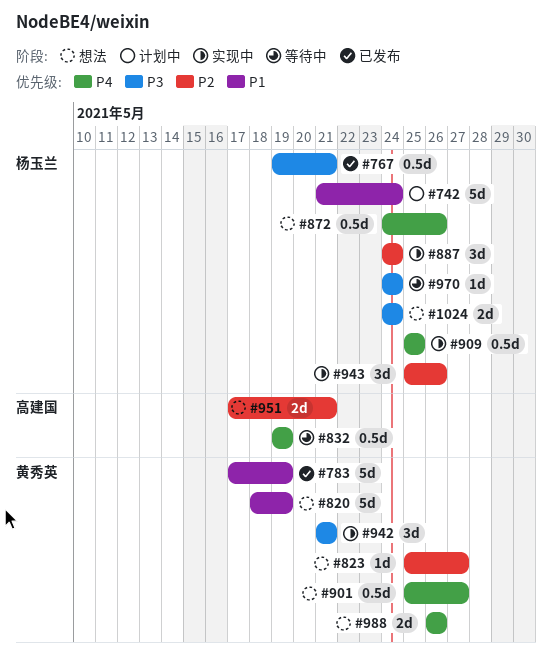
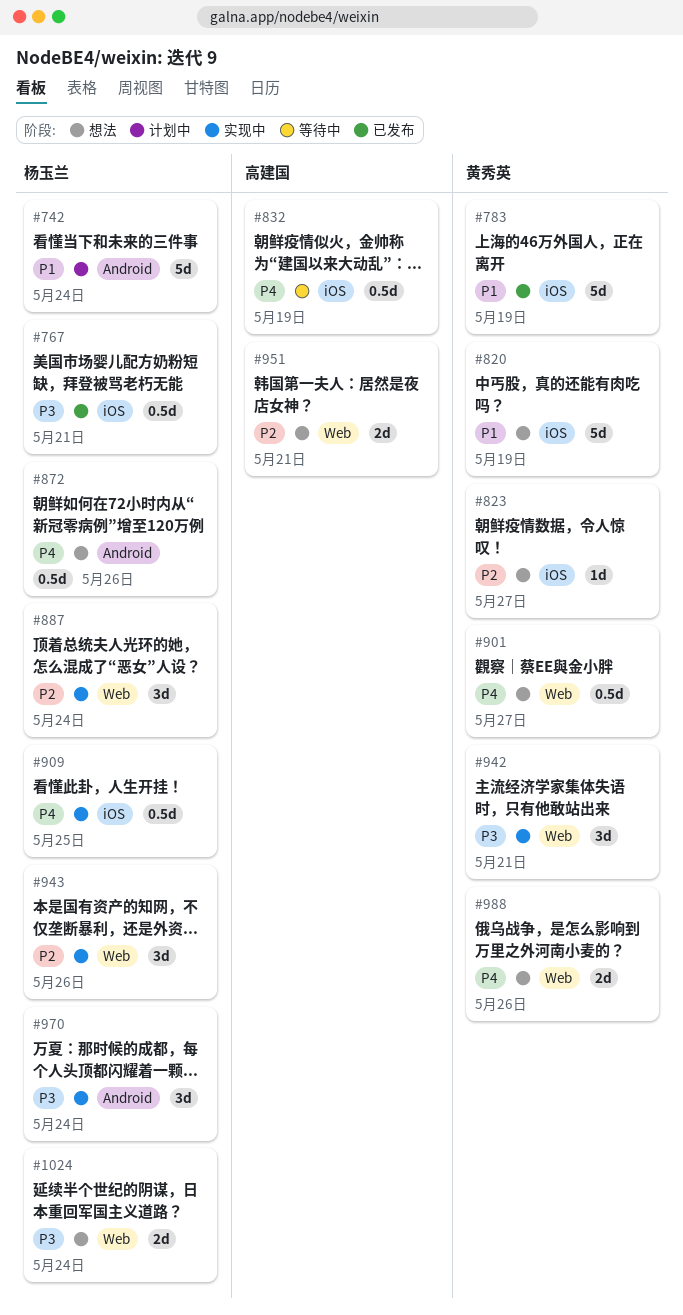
#970, status: 等待中 -> 实现中
#970, estimate: 1d -> 3d

